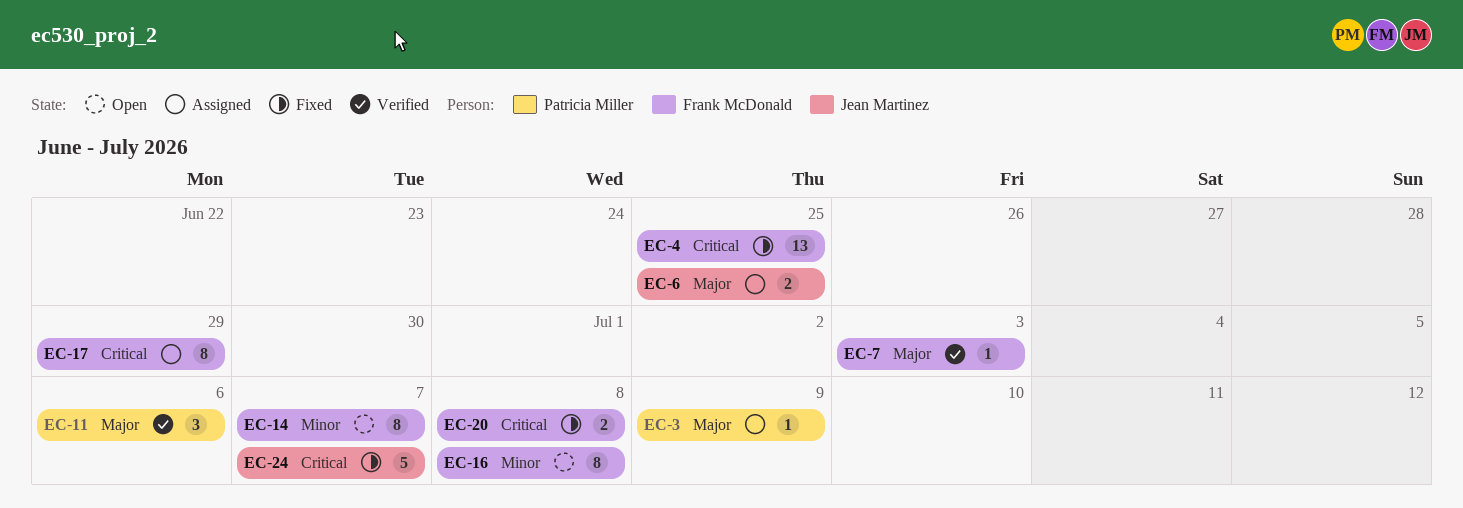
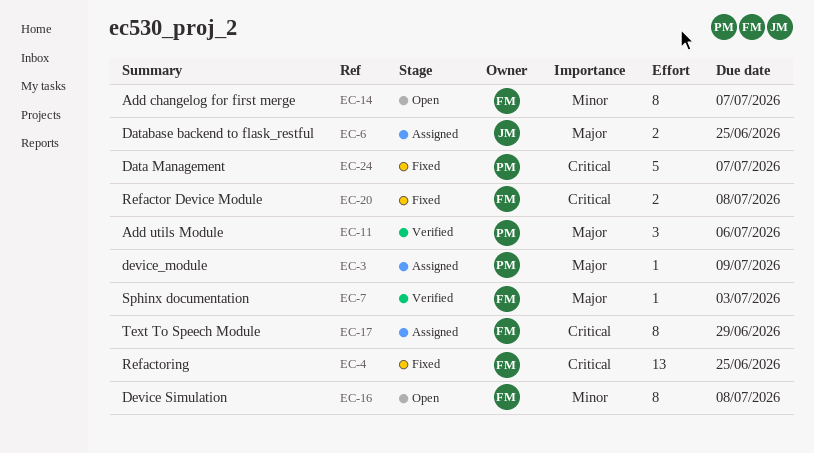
EC-24, owner: Jean Martinez -> Patricia Miller

